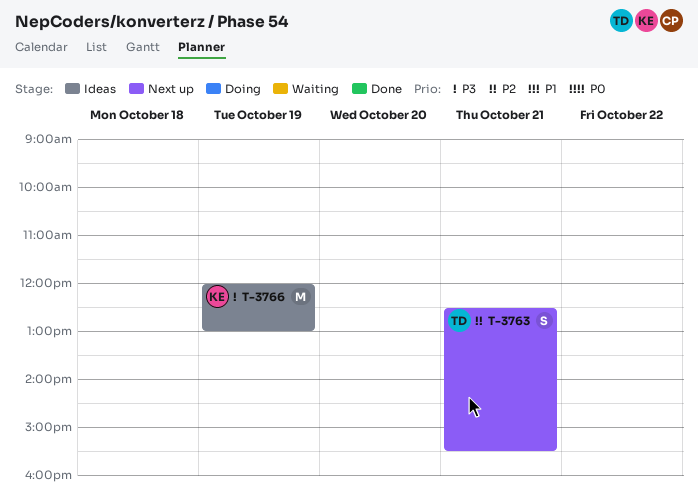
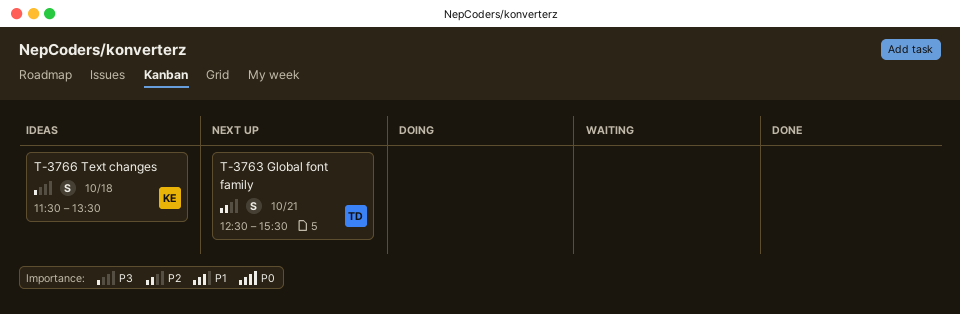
T-3766, estimate: M -> S
T-3766, day: Oct 19 -> Oct 18
T-3766, begins: 12:00 -> 11:30
T-3766, ends: 13:00 -> 13:30

